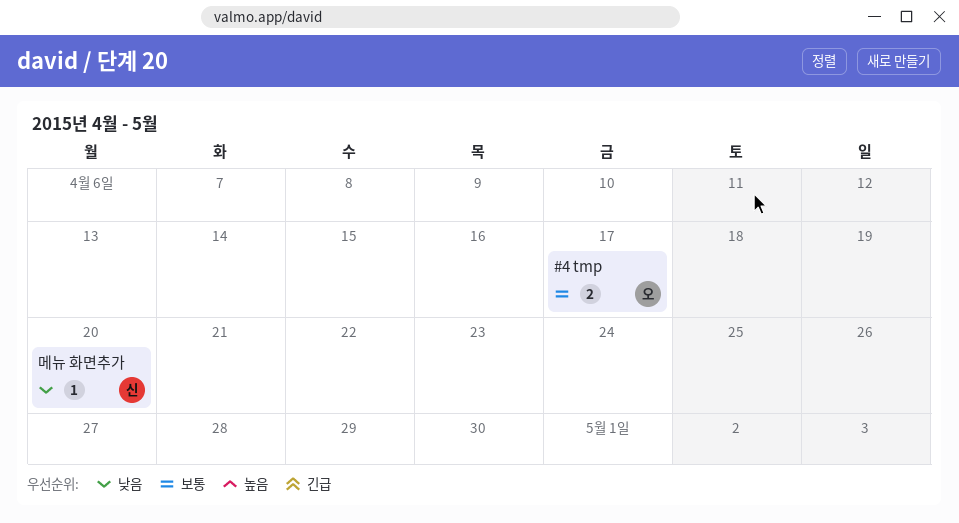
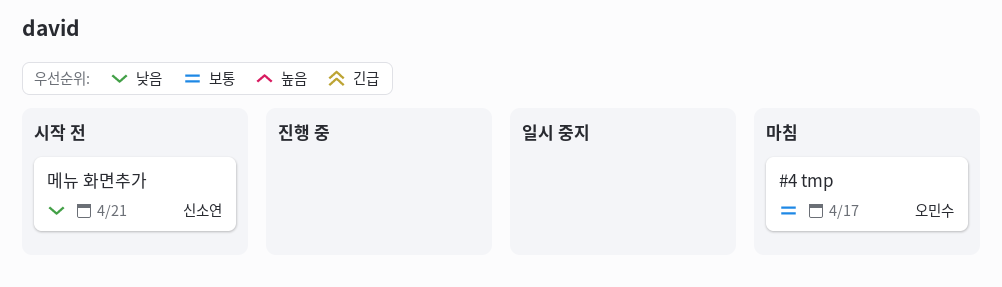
메뉴 화면추가, due: Apr 20 -> Apr 21

